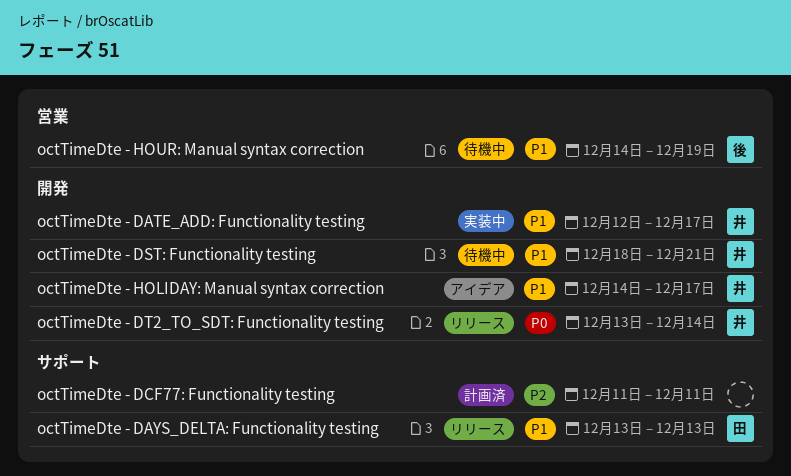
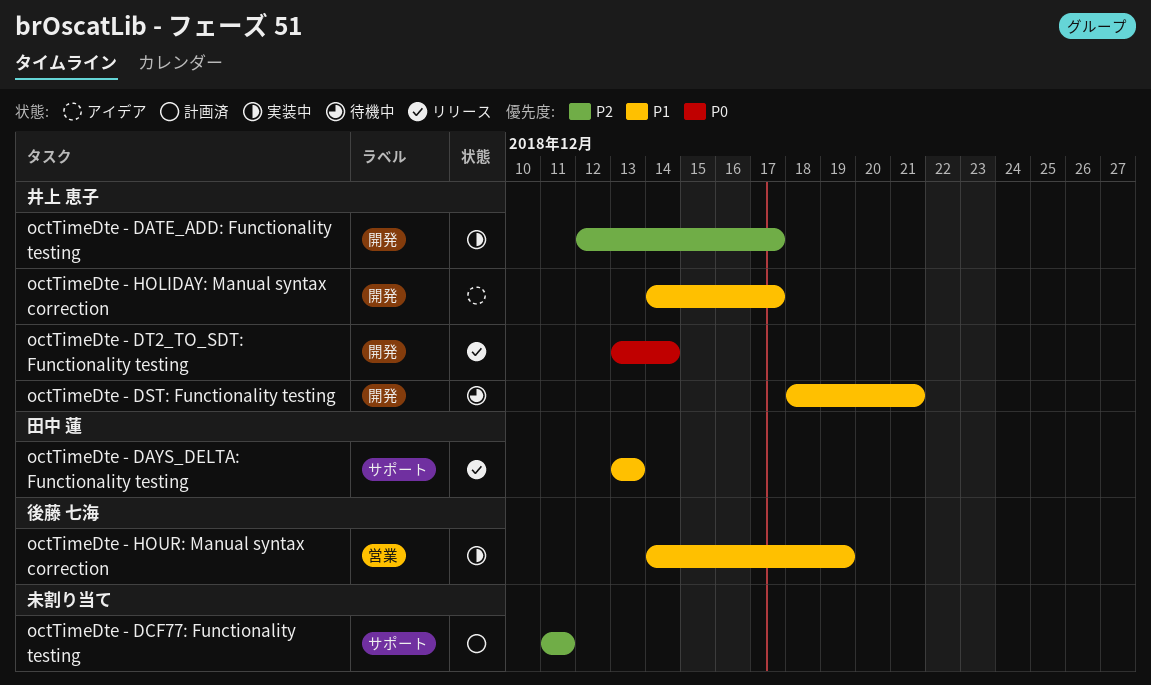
octTimeDte - DATE_ADD: Functionality testing, priority: P1 -> P2
octTimeDte - HOUR: Manual syntax correction, status: 待機中 -> 実装中

